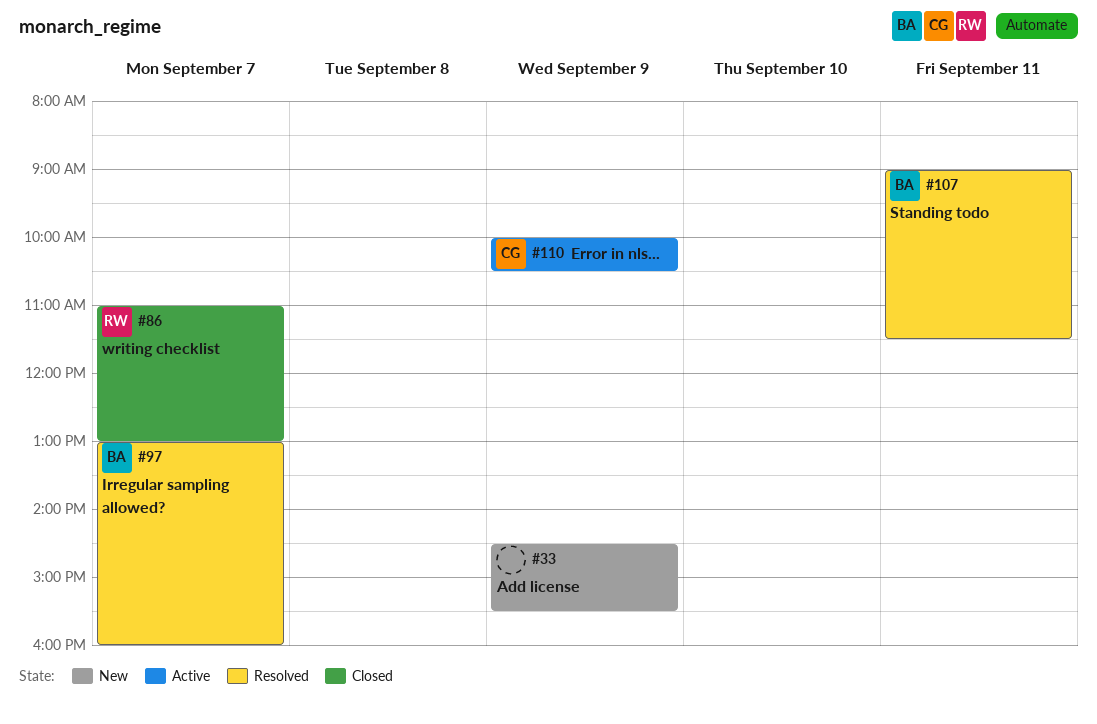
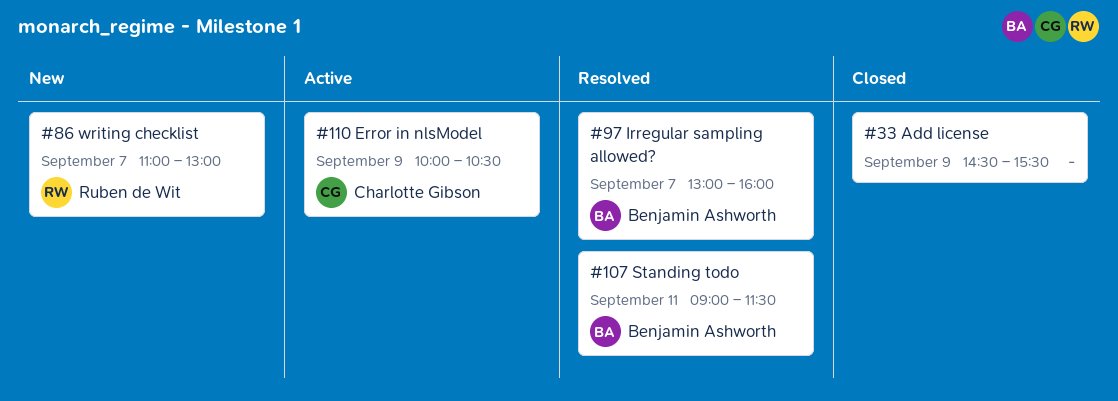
#33, status: New -> Closed
#86, status: Closed -> New

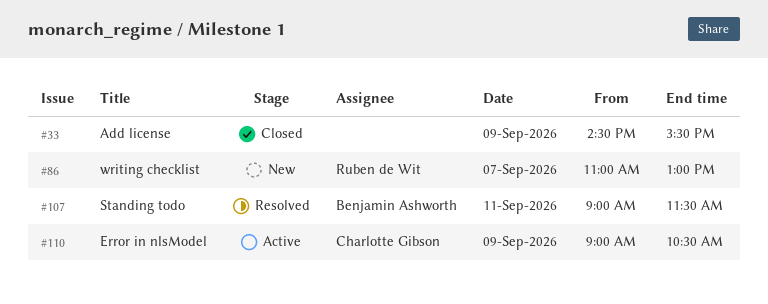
#97: present -> none
#110, begins: 10:00 -> 09:00

